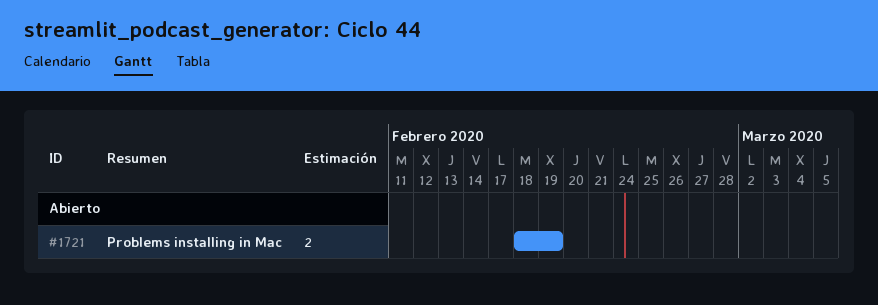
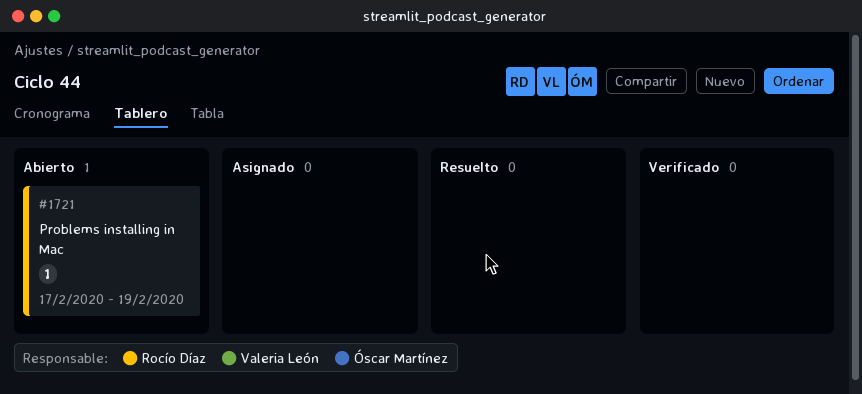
#1721, estimate: 2 -> 1
#1721, start: Feb 18 -> Feb 17

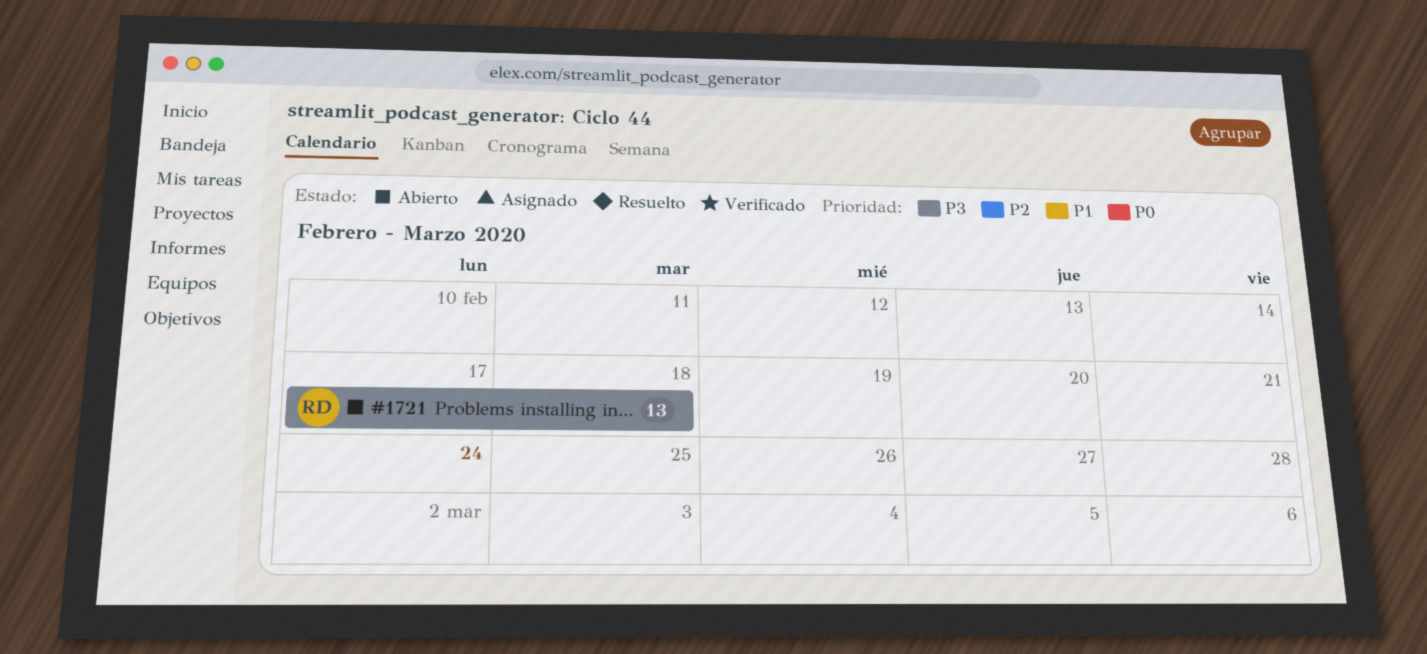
#1721, estimate: 1 -> 13
#1721, due: Feb 19 -> Feb 18

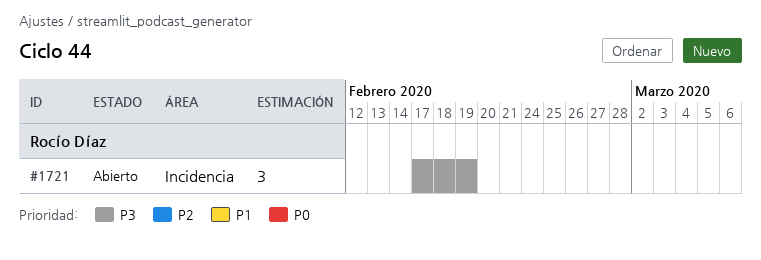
#1721, estimate: 13 -> 3
#1721, due: Feb 18 -> Feb 19

